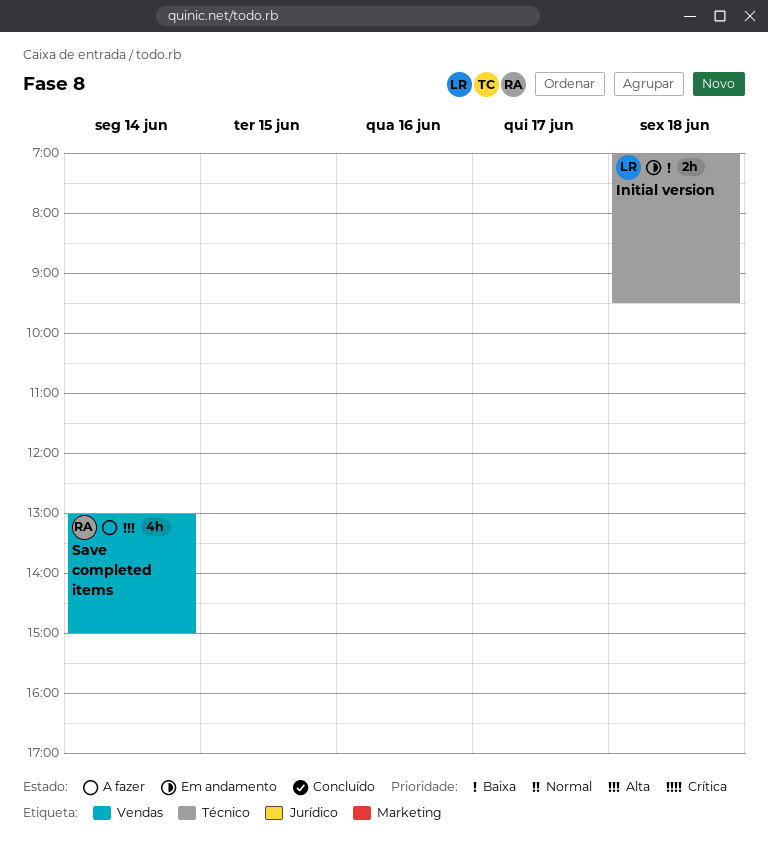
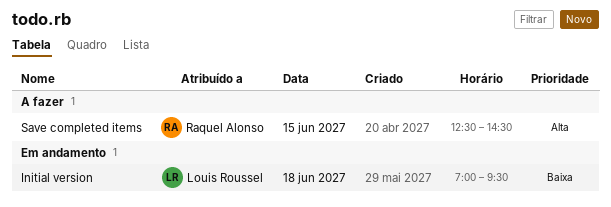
Save completed items, day: Jun 14 -> Jun 15
Save completed items, begins: 13:00 -> 12:30
Save completed items, ends: 15:00 -> 14:30

